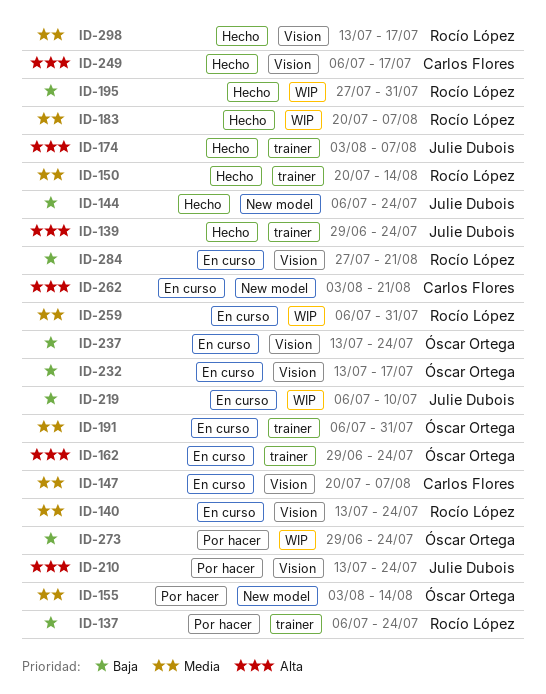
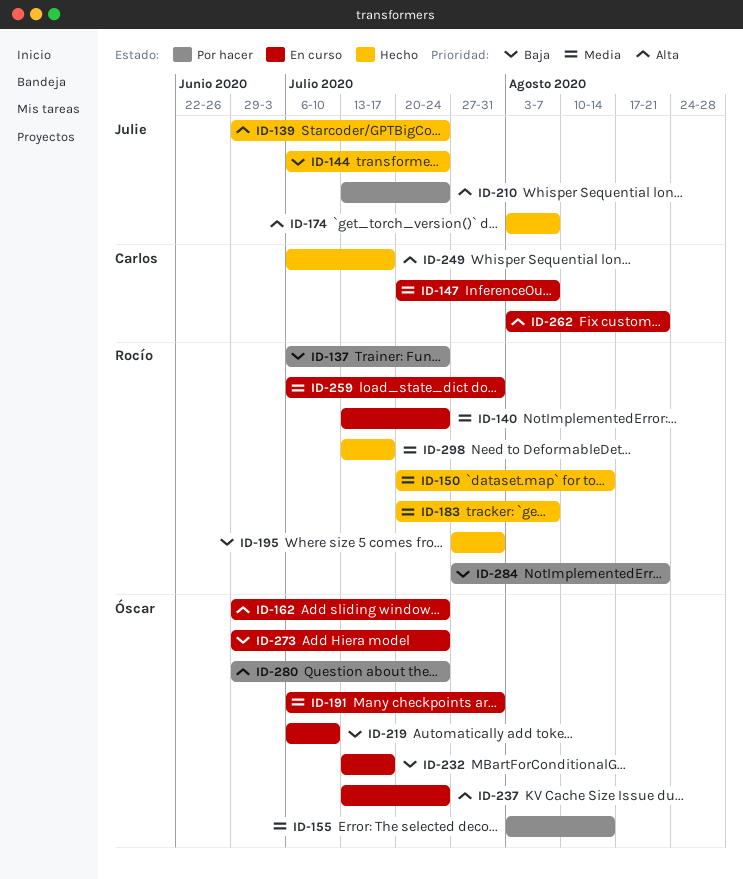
ID-219, owner: Julie Dubois -> Óscar Ortega
ID-237, priority: Baja -> Alta
ID-273, status: Por hacer -> En curso
ID-280: none -> present
ID-284, status: En curso -> Por hacer

